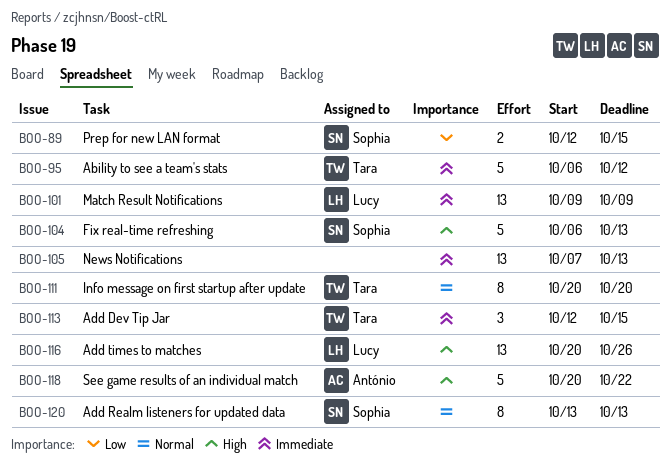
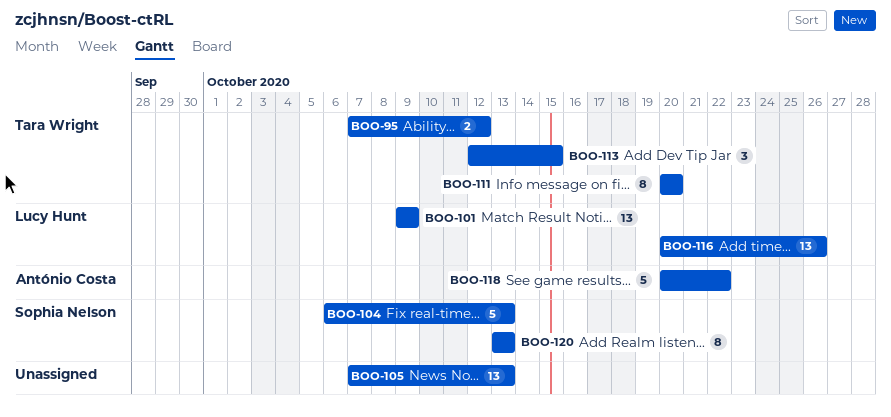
BOO-89: present -> none
BOO-95, estimate: 5 -> 2
BOO-95, start: Oct 6 -> Oct 7

